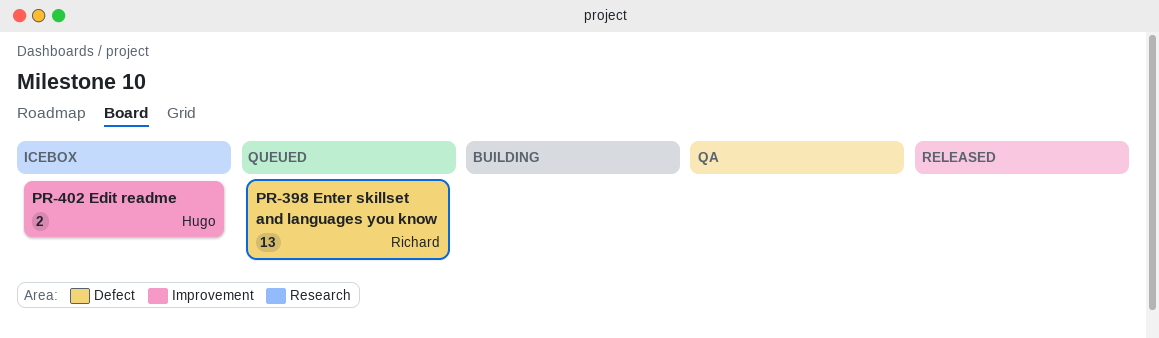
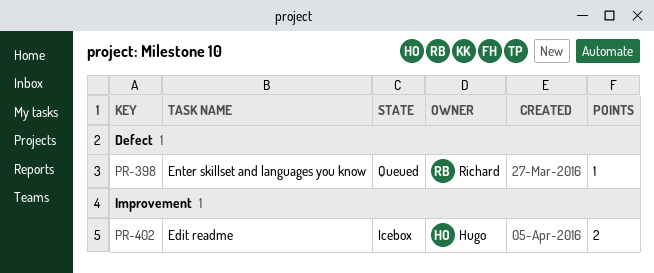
PR-398, estimate: 13 -> 1

